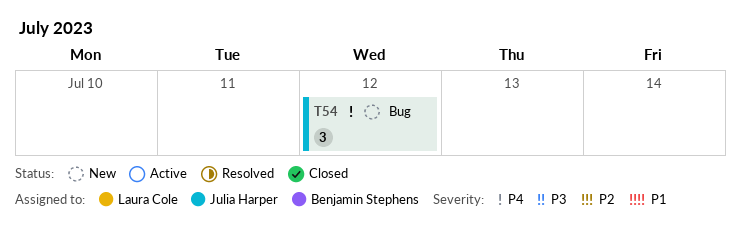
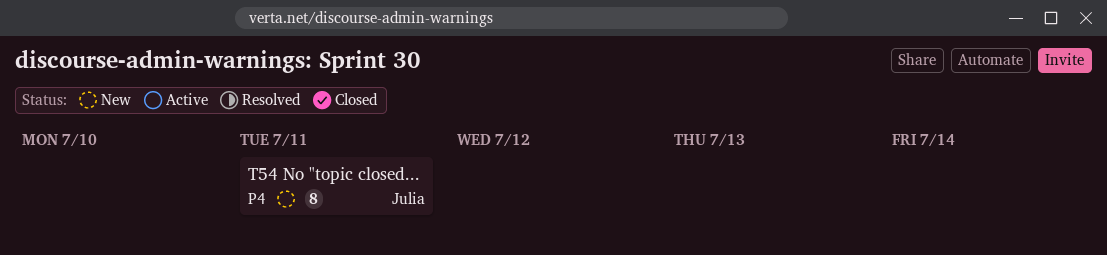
T54, estimate: 3 -> 8
T54, due: Jul 12 -> Jul 11

